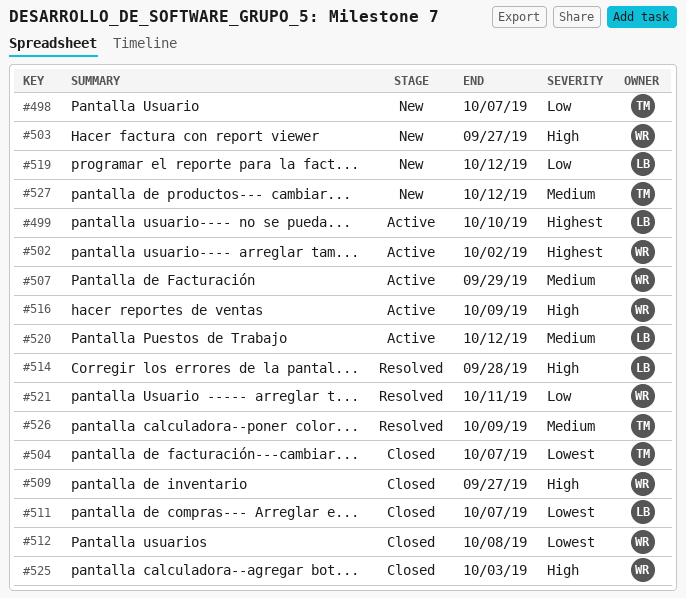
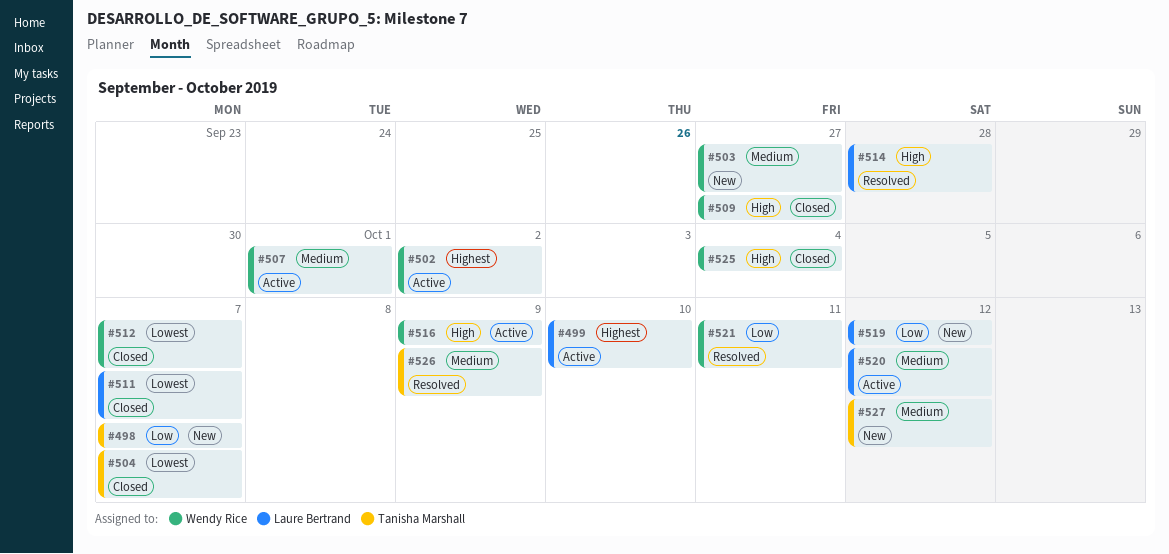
#503, priority: High -> Medium
#507, due: Sep 29 -> Oct 1
#512, due: Oct 8 -> Oct 7
#525, due: Oct 3 -> Oct 4

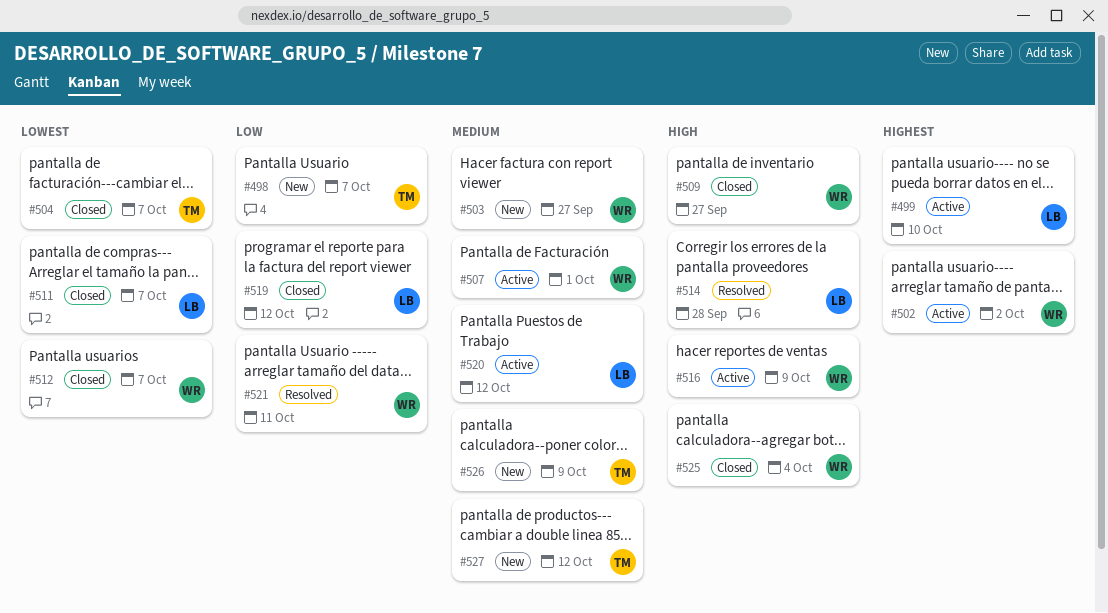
#519, status: New -> Closed
#526, status: Resolved -> New

